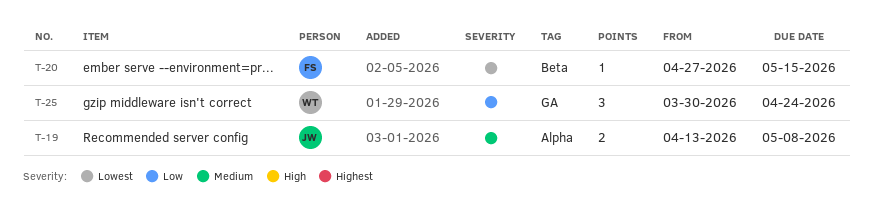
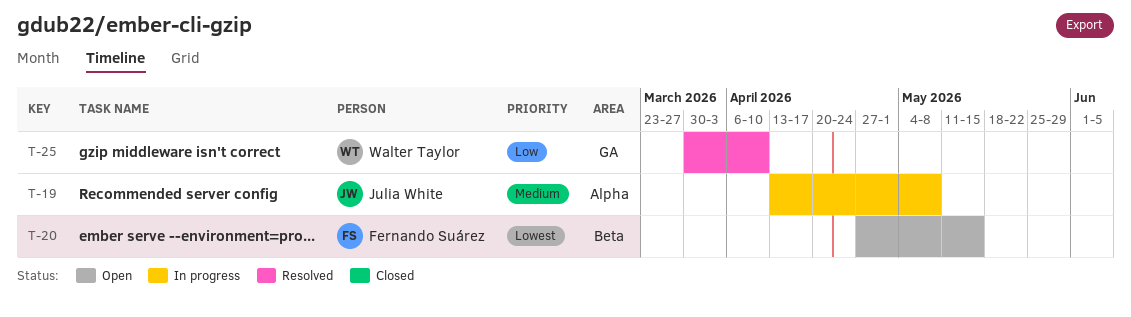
T-25, due: Apr 24 -> Apr 10

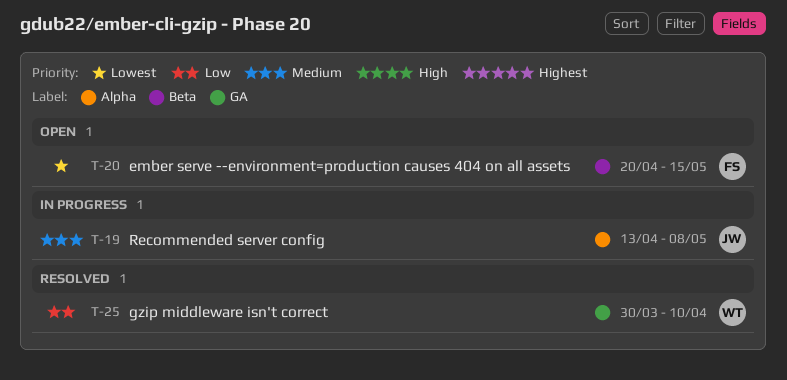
T-20, start: Apr 27 -> Apr 20

